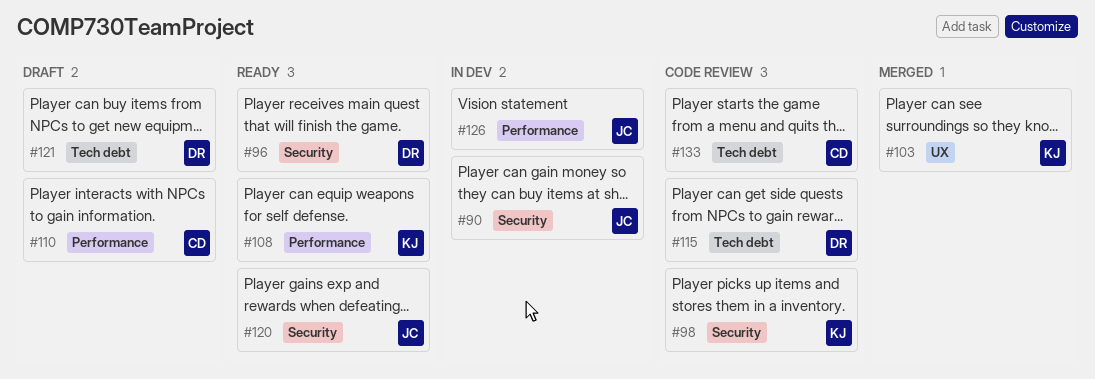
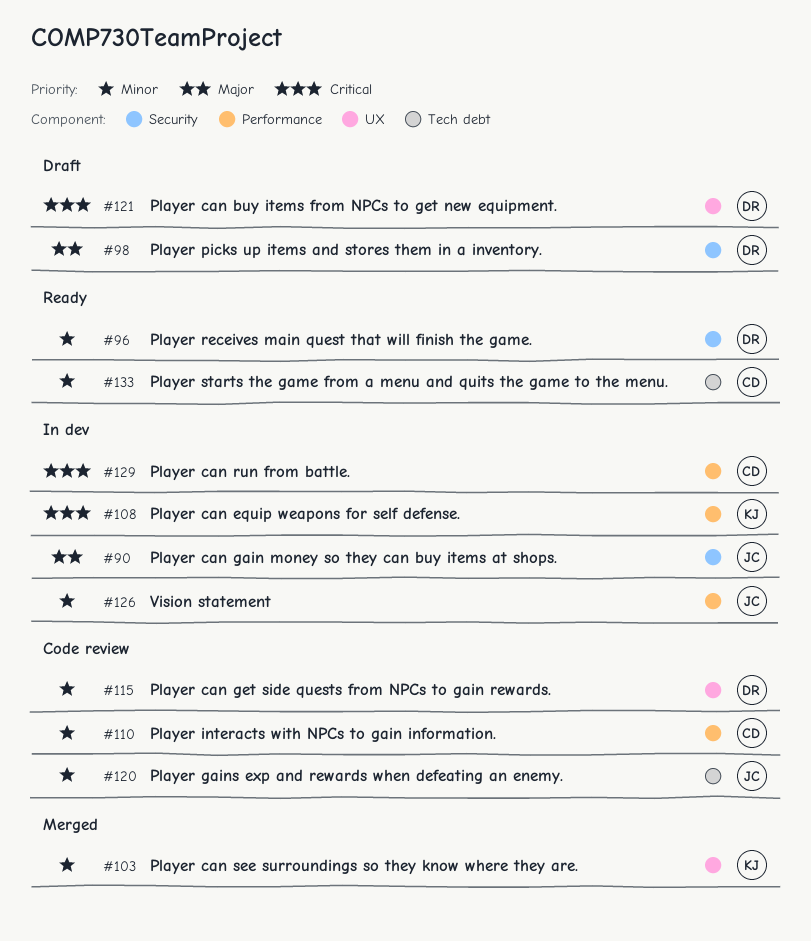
#98, status: Code review -> Draft
#98, owner: KJ -> DR
#108, status: Ready -> In dev
#110, status: Draft -> Code review
#115, label: Tech debt -> UX
#120, status: Ready -> Code review
#120, label: Security -> Tech debt
#121, label: Tech debt -> UX
#129: none -> present
#133, status: Code review -> Ready

